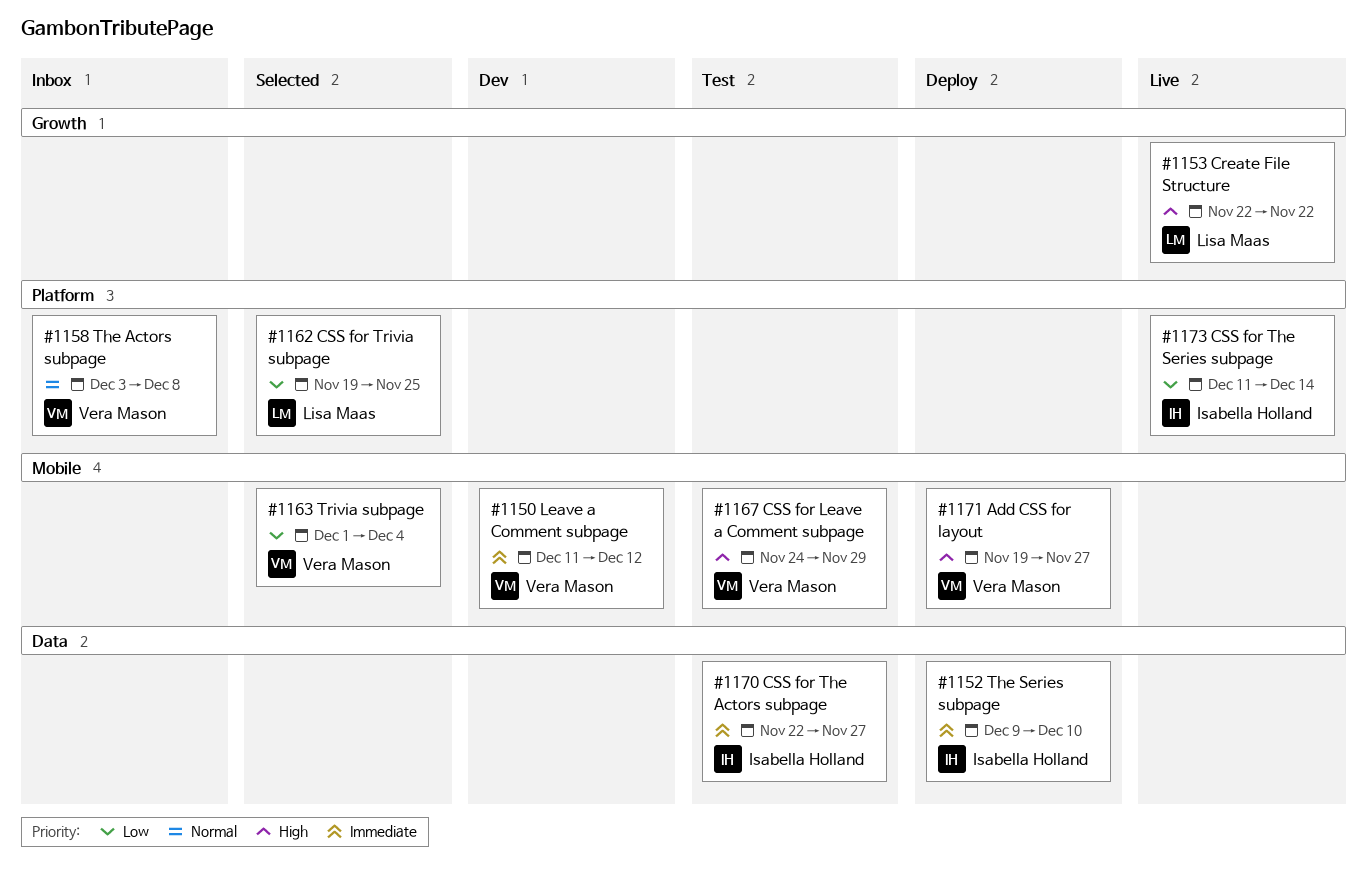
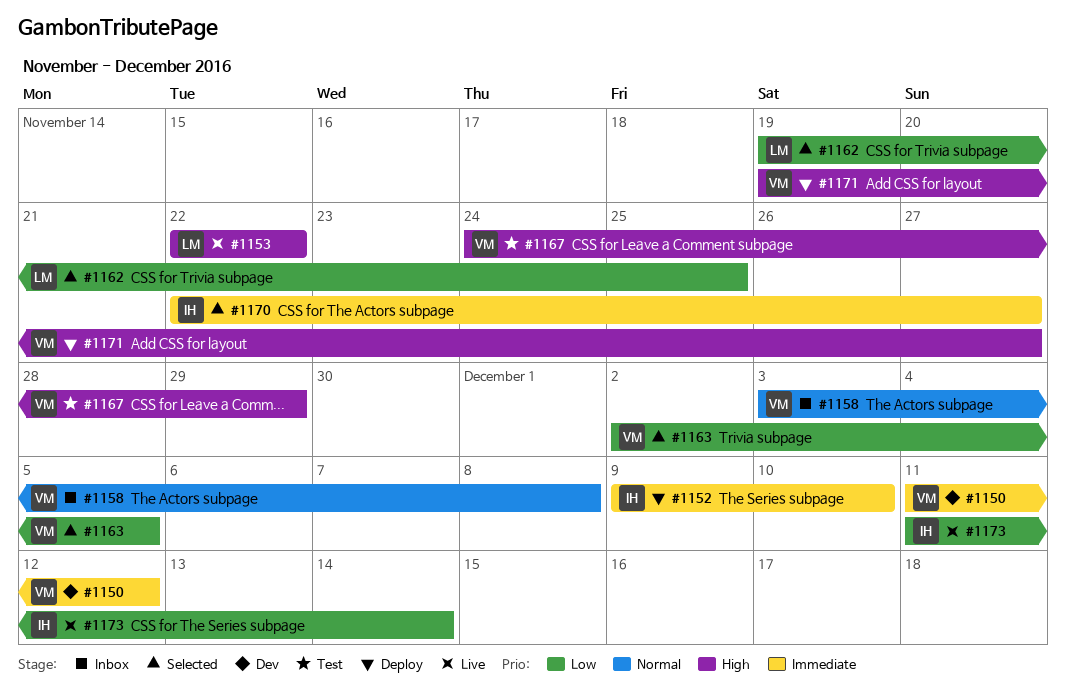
#1163, start: Dec 1 -> Dec 2
#1163, due: Dec 4 -> Dec 5
#1170, status: Test -> Selected

